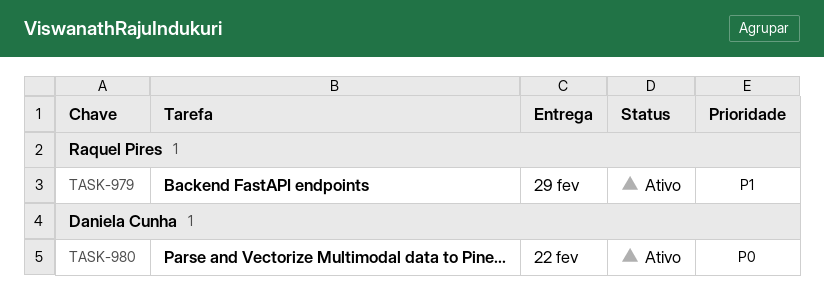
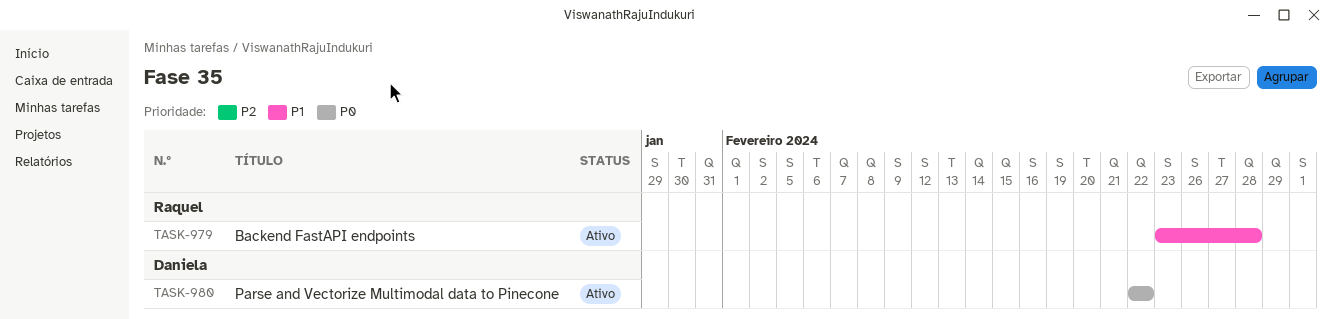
TASK-979, due: Feb 29 -> Feb 28

